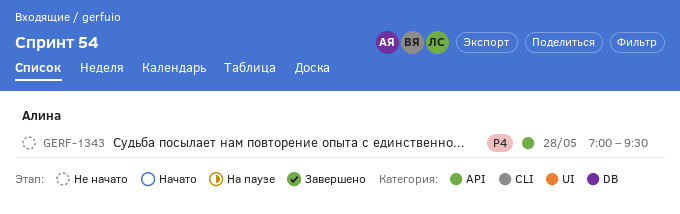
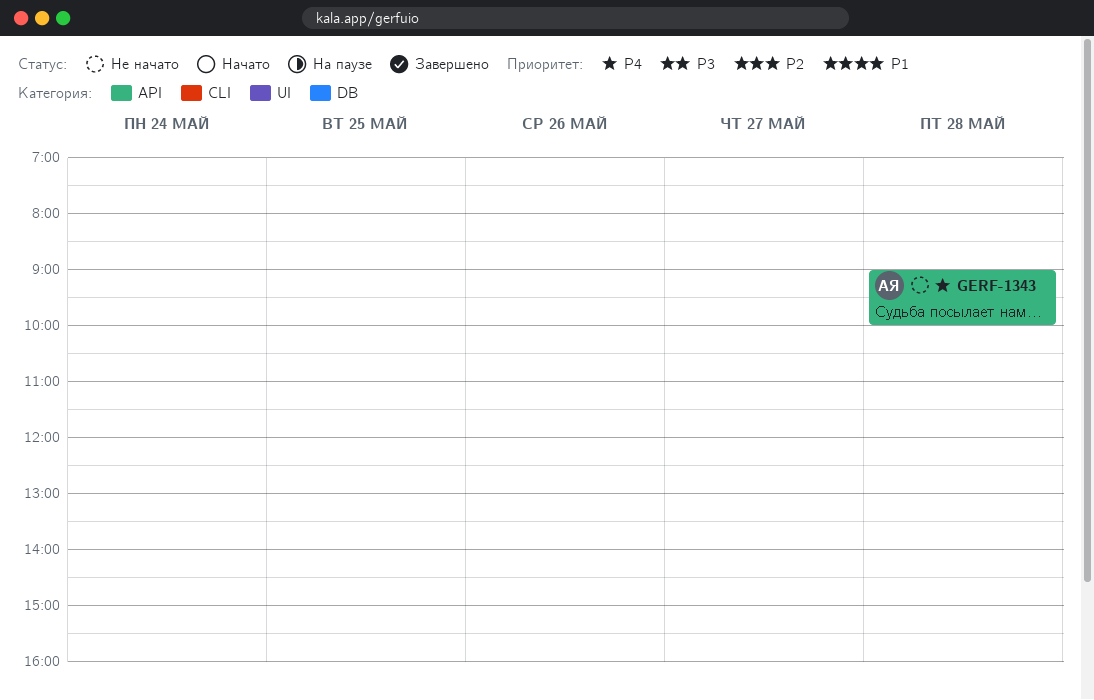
GERF-1343, begins: 07:00 -> 09:00
GERF-1343, ends: 09:30 -> 10:00

